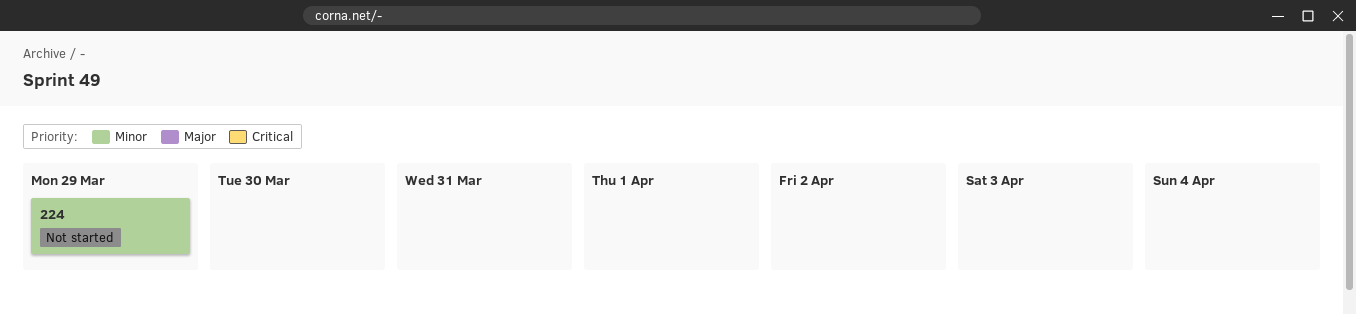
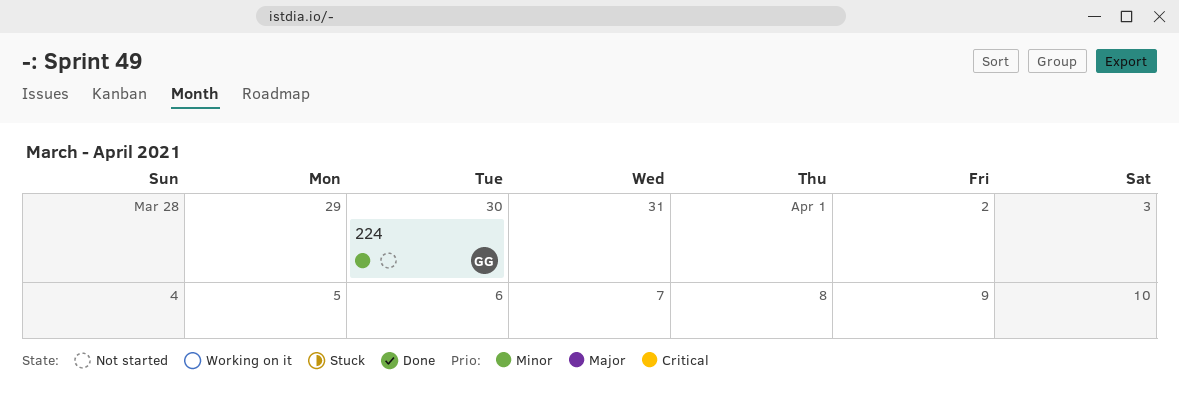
224, due: Mar 29 -> Mar 30

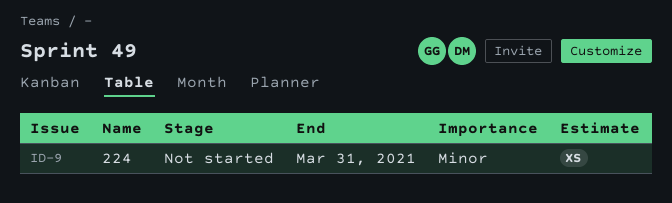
224, due: Mar 30 -> Mar 31

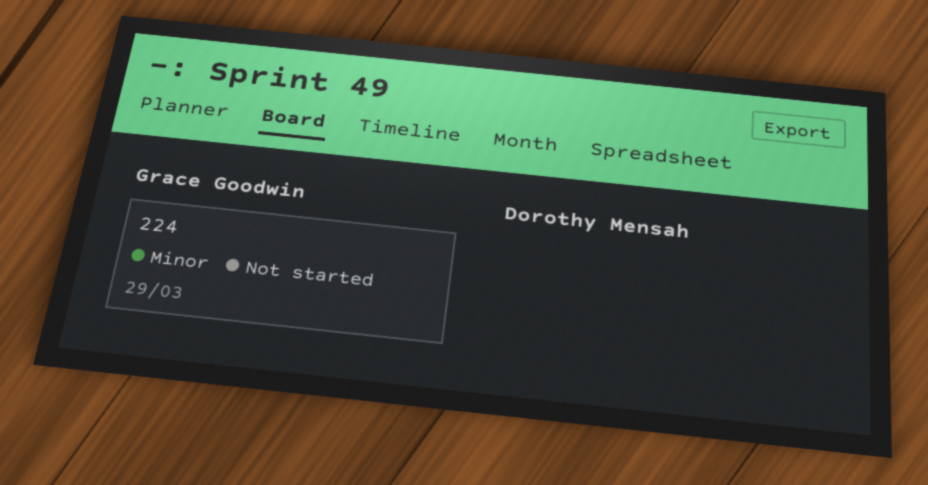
224, due: Mar 31 -> Mar 29

